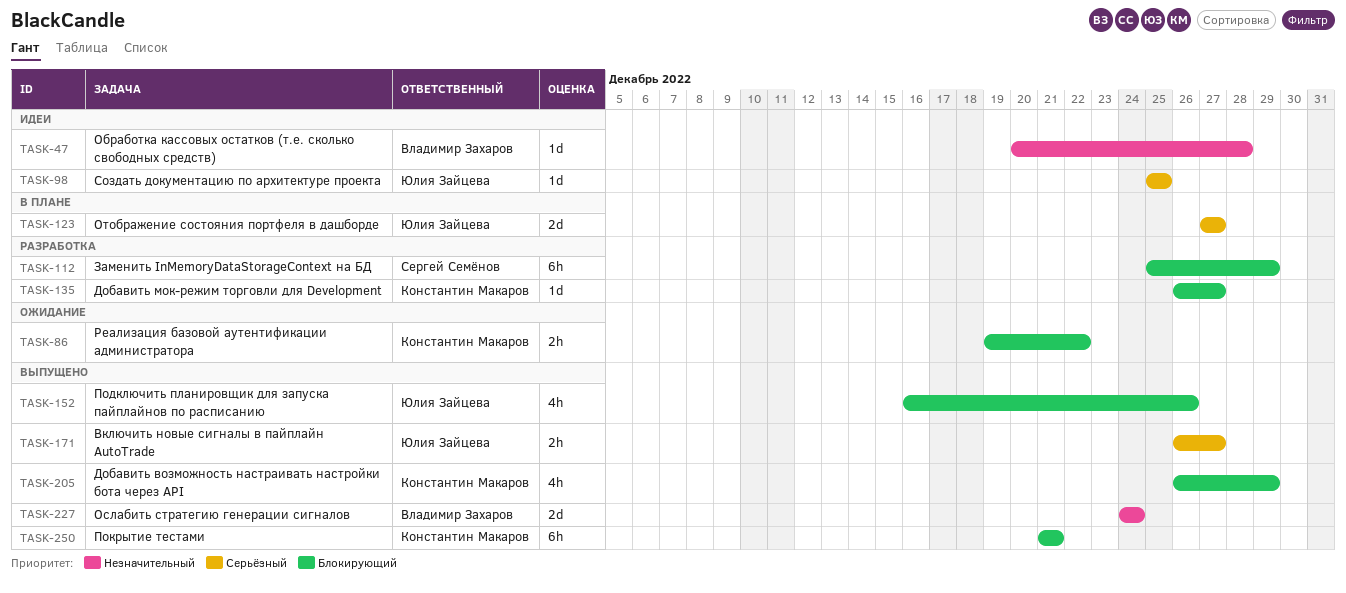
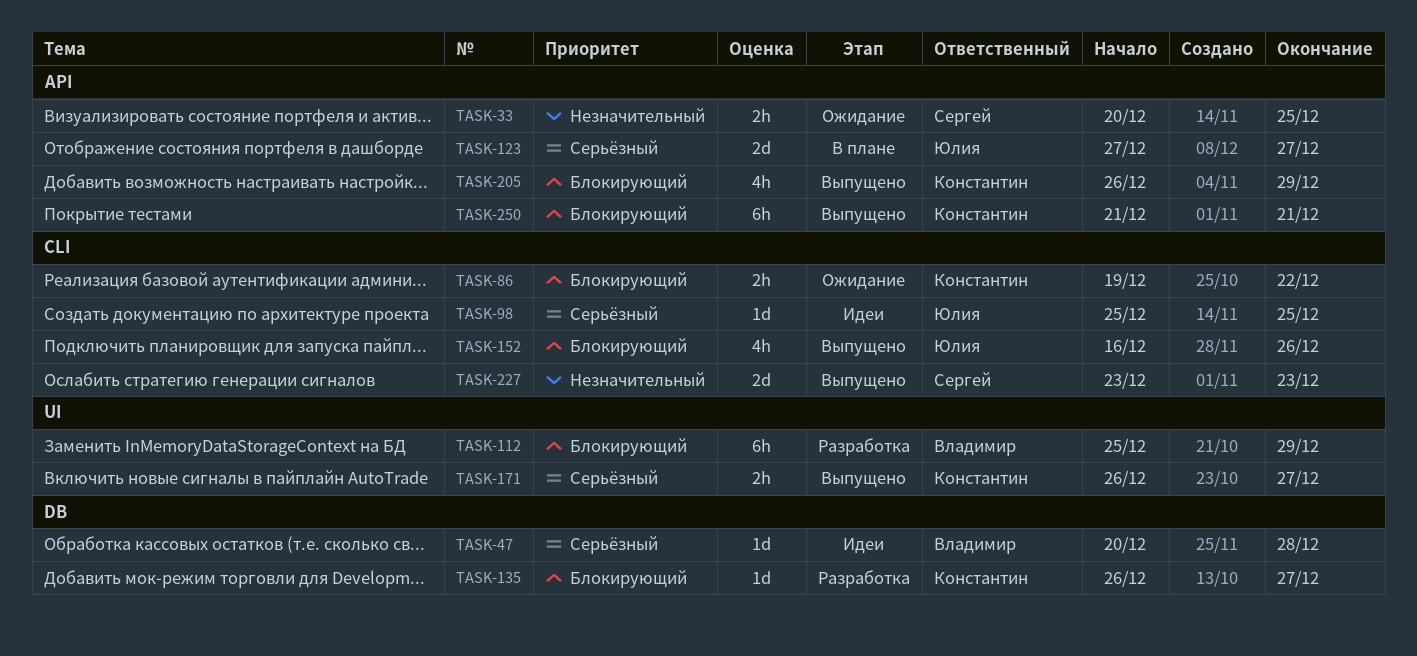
TASK-33: none -> present
TASK-47, priority: Незначительный -> Серьёзный
TASK-112, owner: Сергей Семёнов -> Владимир Захаров
TASK-171, owner: Юлия Зайцева -> Константин Макаров
TASK-227, owner: Владимир Захаров -> Сергей Семёнов
TASK-227, start: Dec 24 -> Dec 23
TASK-227, due: Dec 24 -> Dec 23

